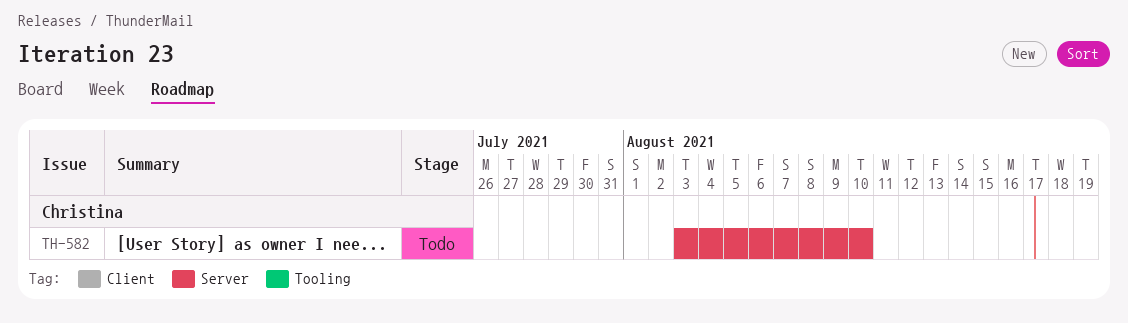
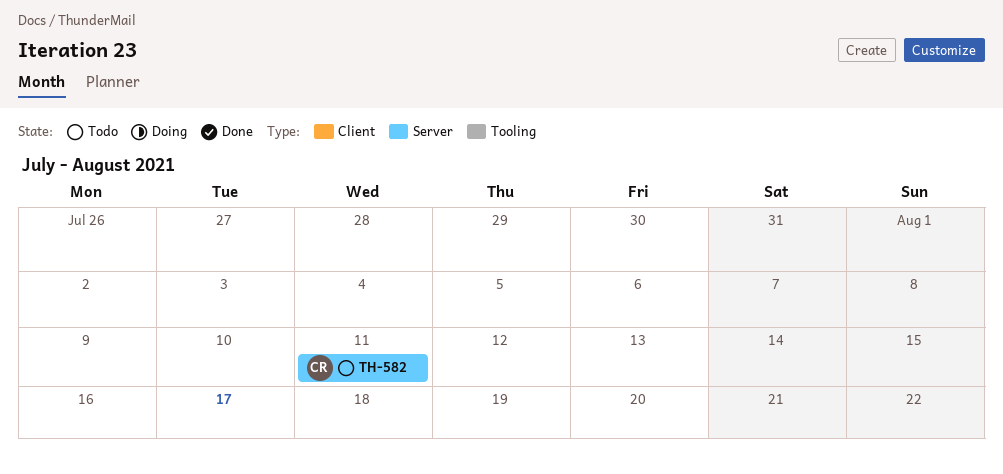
TH-582, start: Aug 3 -> Aug 11
TH-582, due: Aug 10 -> Aug 11

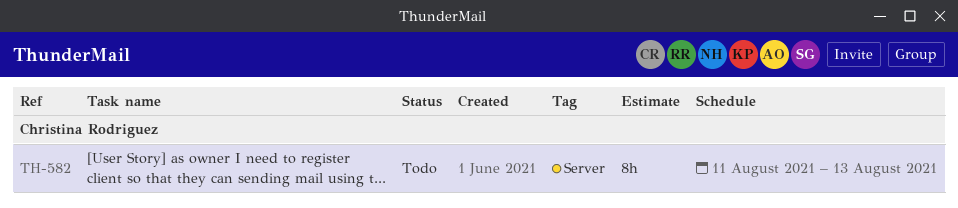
TH-582, due: Aug 11 -> Aug 13

